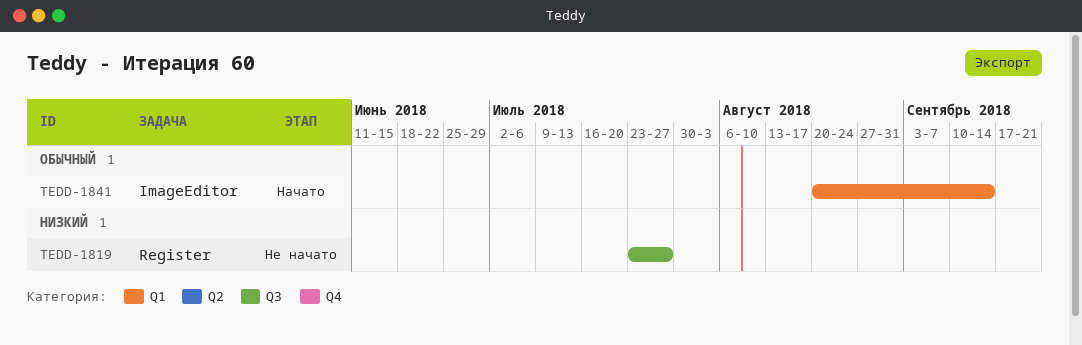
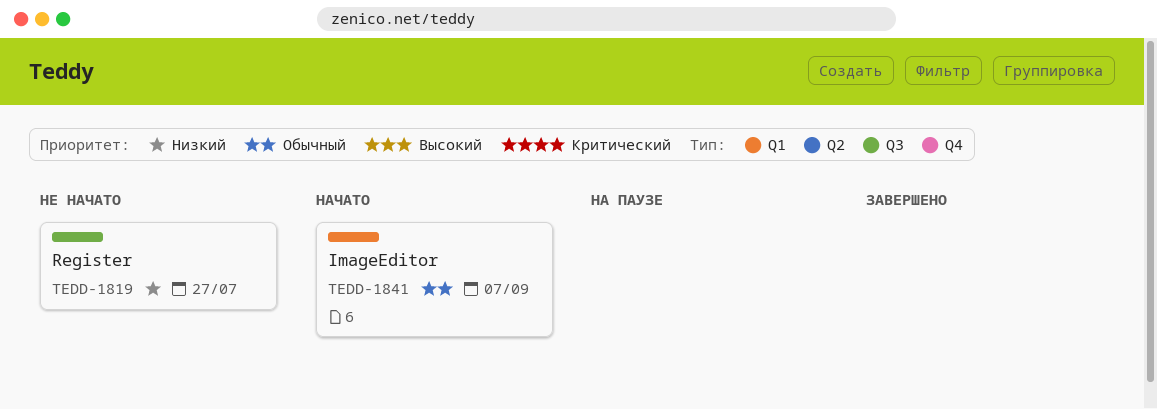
TEDD-1841, due: Sep 14 -> Sep 7

